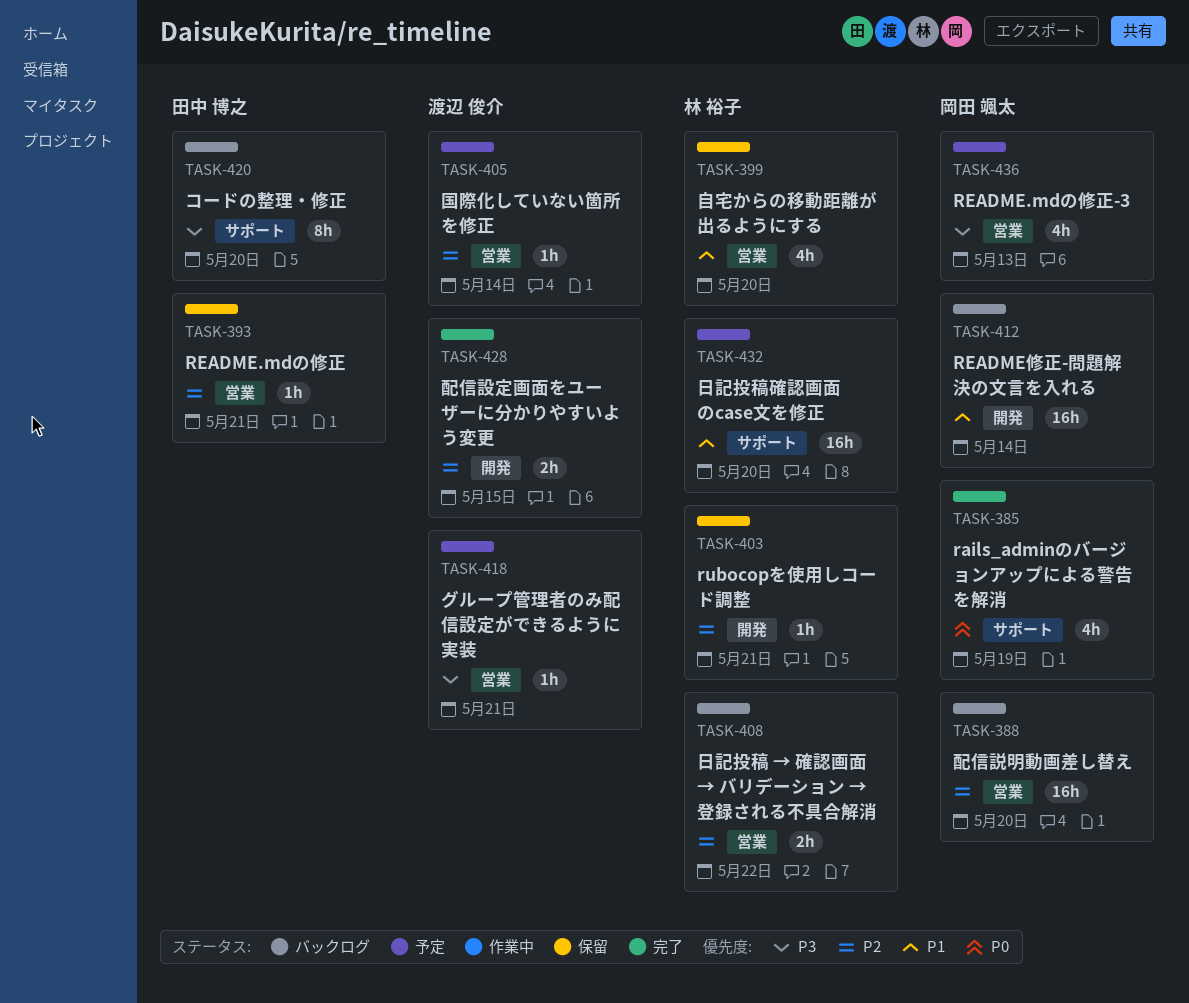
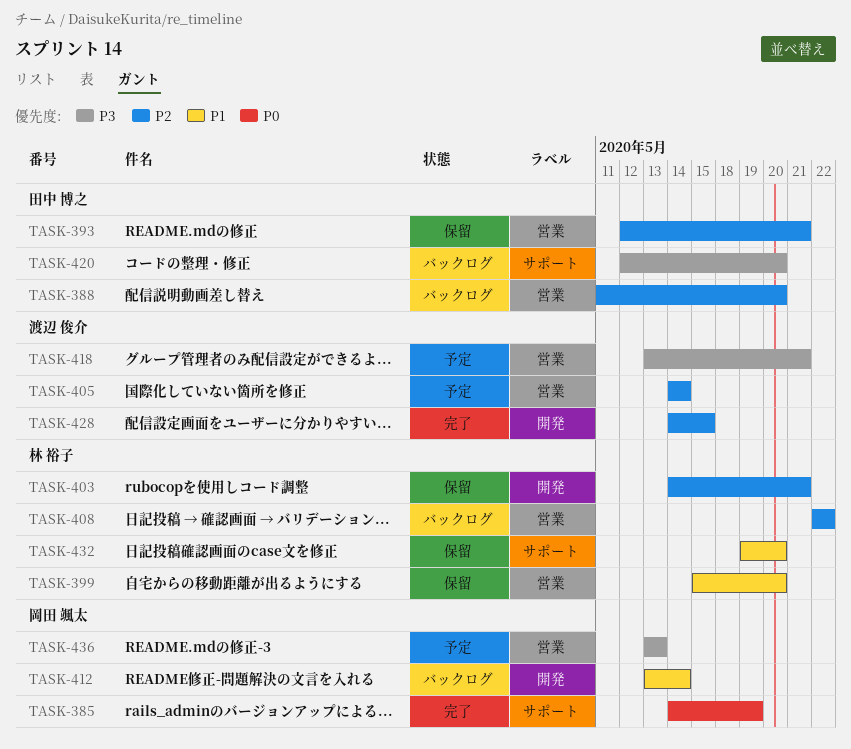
TASK-388, owner: 岡田 颯太 -> 田中 博之
TASK-432, status: 予定 -> 保留

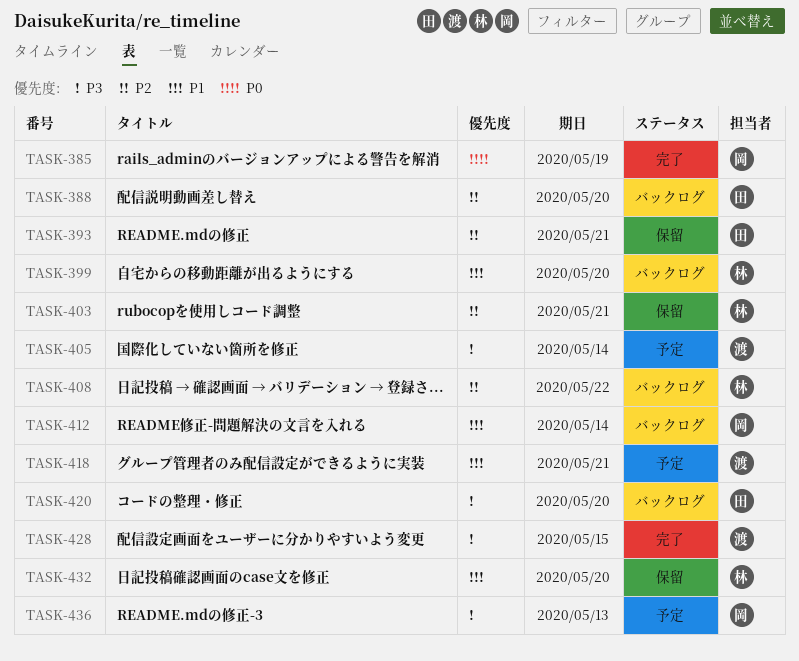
TASK-399, status: 保留 -> バックログ
TASK-405, priority: P2 -> P3
TASK-418, priority: P3 -> P1
TASK-428, priority: P2 -> P3

